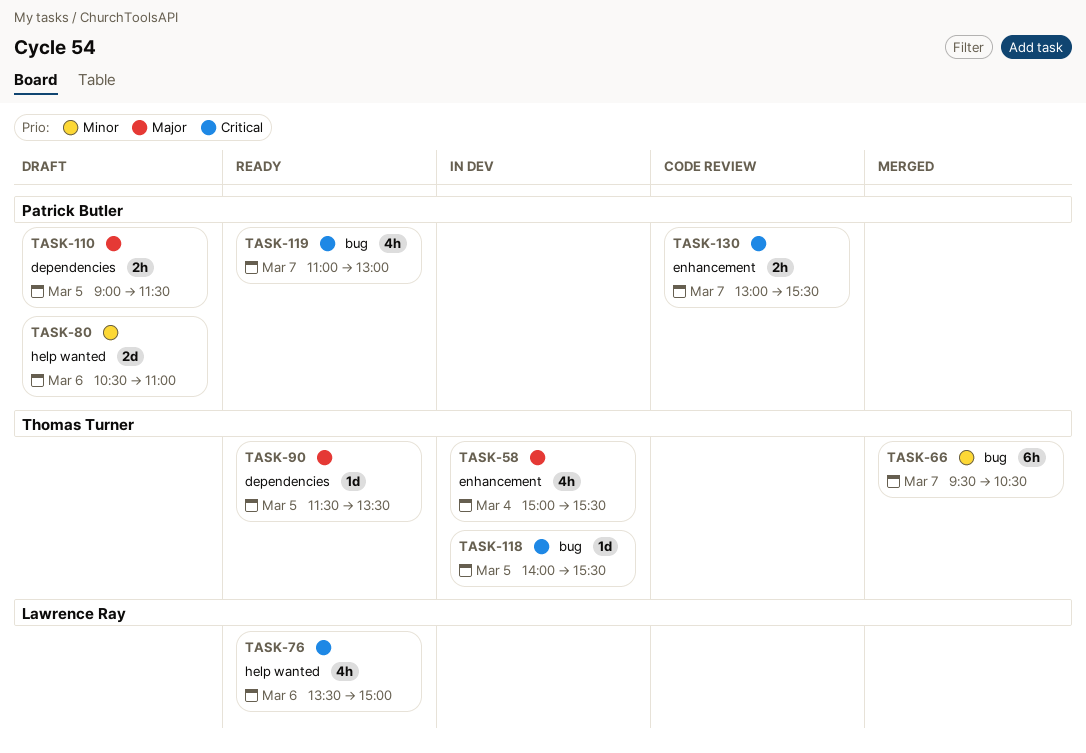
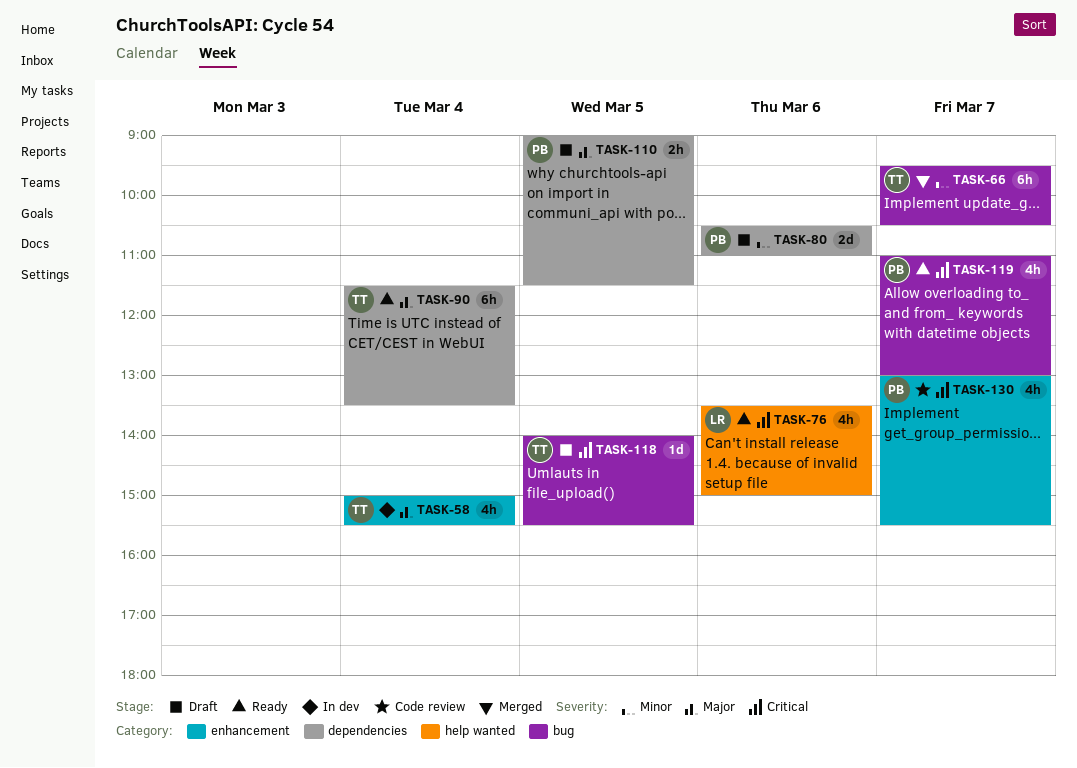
TASK-80, label: help wanted -> dependencies
TASK-90, estimate: 1d -> 6h
TASK-90, day: Mar 5 -> Mar 4
TASK-118, status: In dev -> Draft
TASK-130, estimate: 2h -> 4h

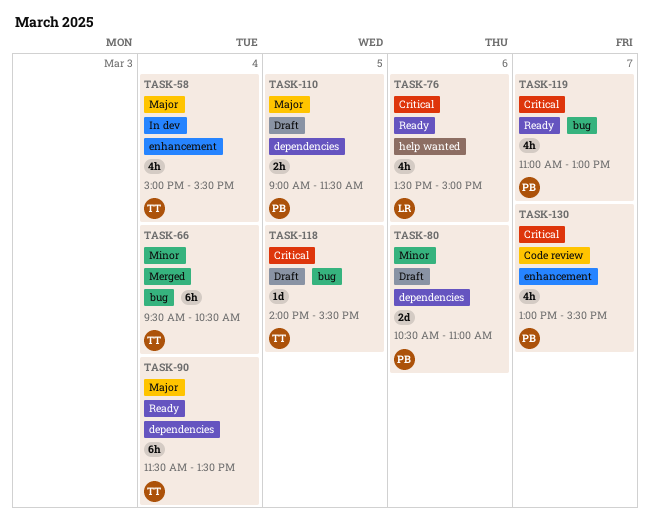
TASK-66, day: Mar 7 -> Mar 4

